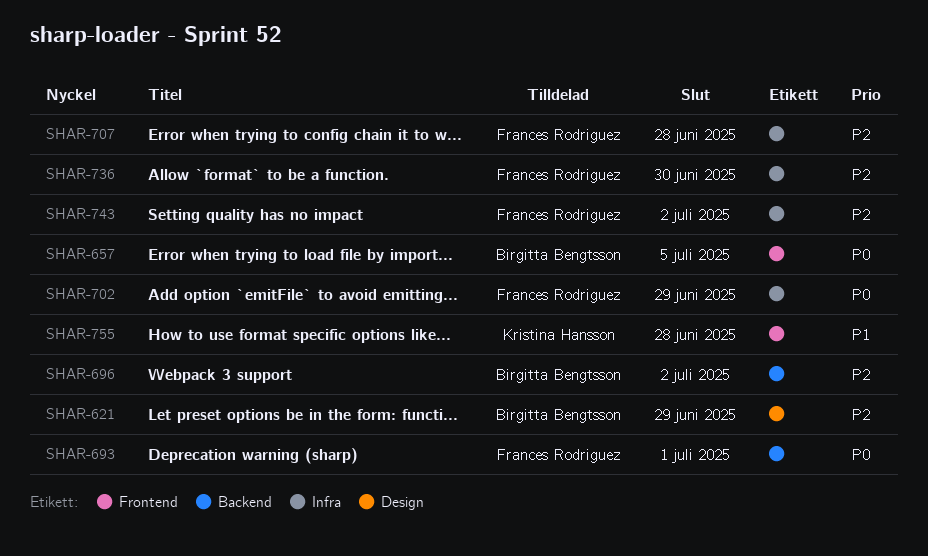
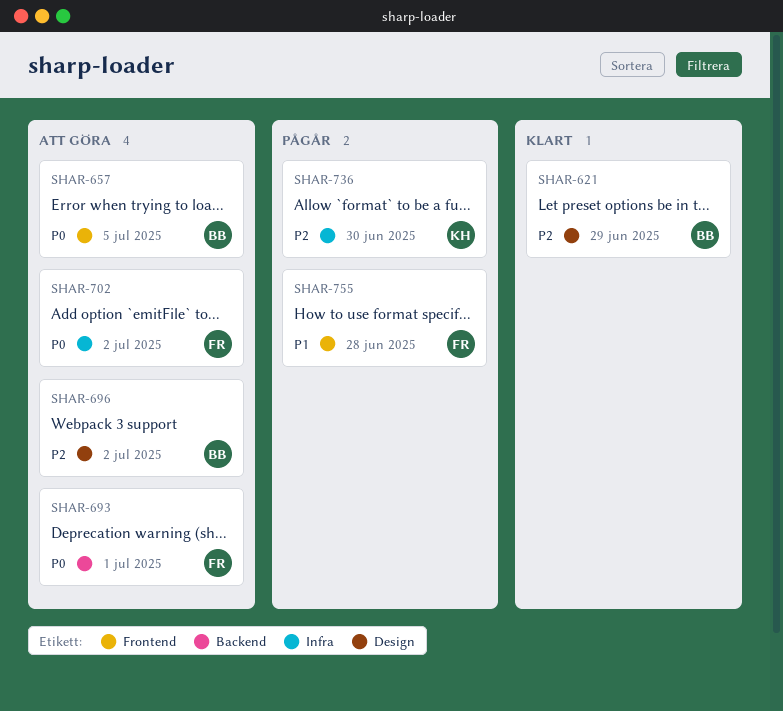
SHAR-696, label: Backend -> Design
SHAR-702, due: Jun 29 -> Jul 2
SHAR-707: present -> none
SHAR-736, owner: Frances Rodriguez -> Kristina Hansson
SHAR-743: present -> none
SHAR-755, owner: Kristina Hansson -> Frances Rodriguez

